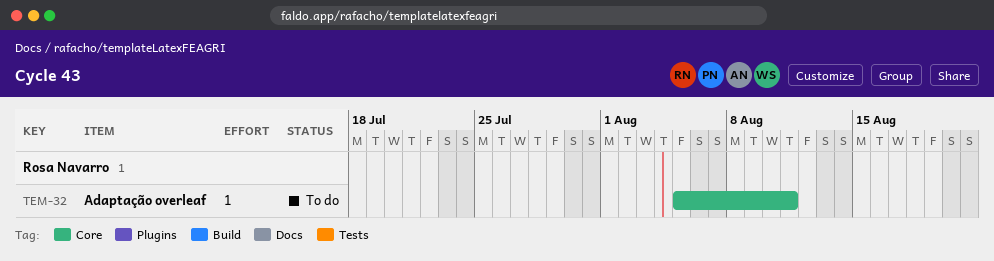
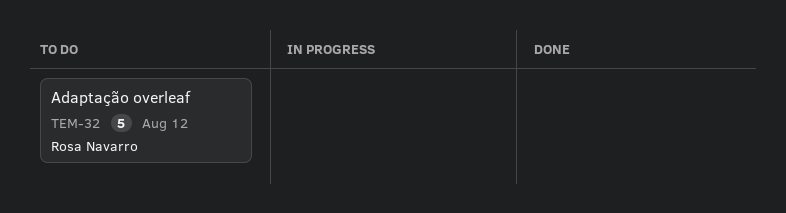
TEM-32, estimate: 1 -> 5
TEM-32, due: Aug 11 -> Aug 12

